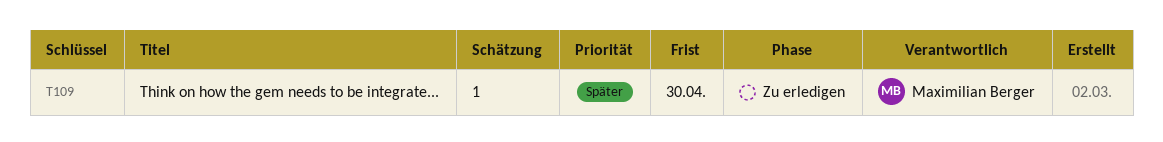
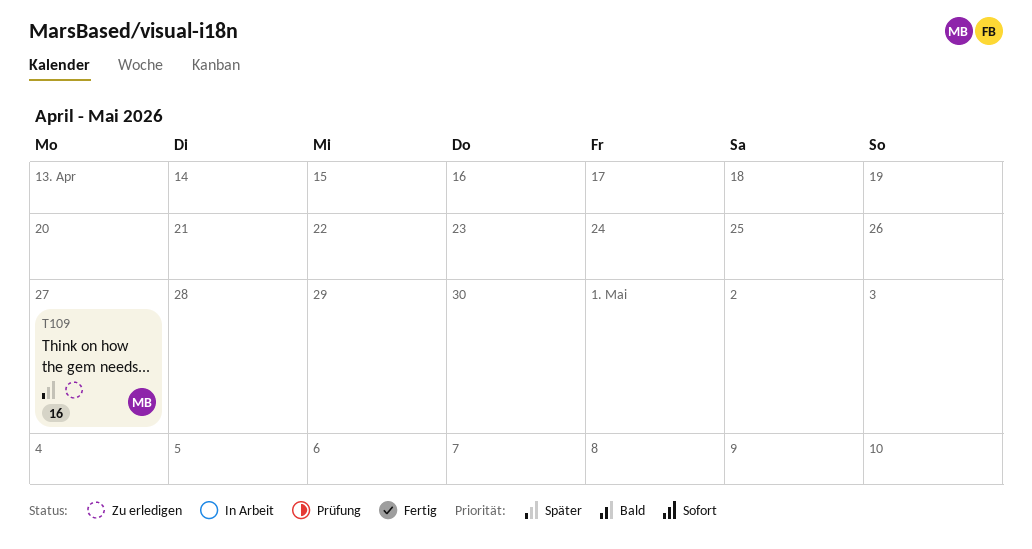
T109, estimate: 1 -> 16
T109, due: Apr 30 -> Apr 27

